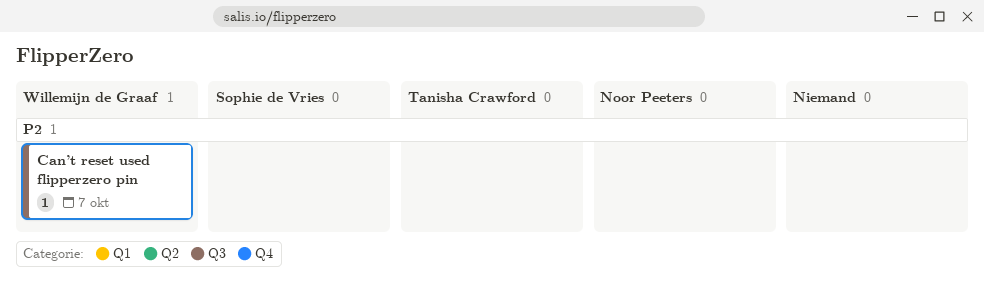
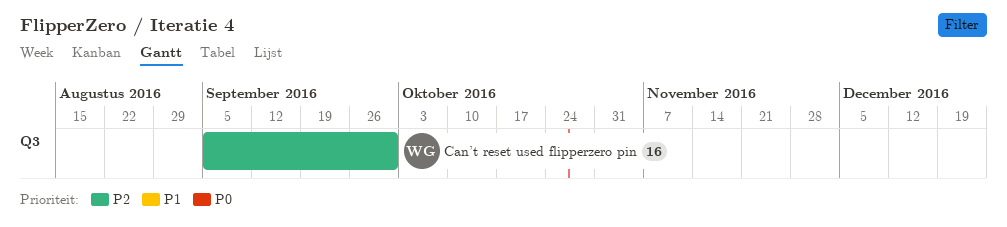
Can’t reset used flipperzero pin, estimate: 1 -> 16
Can’t reset used flipperzero pin, due: Oct 7 -> Sep 30

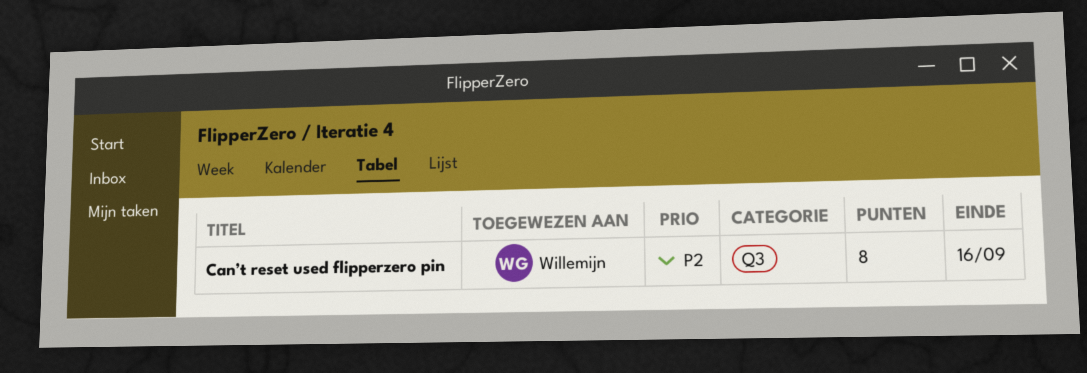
Can’t reset used flipperzero pin, estimate: 16 -> 8
Can’t reset used flipperzero pin, due: Sep 30 -> Sep 16

